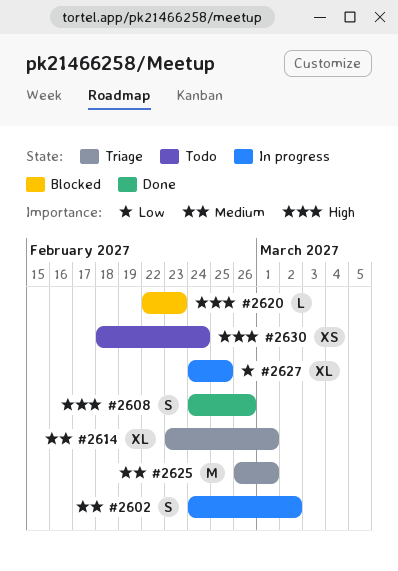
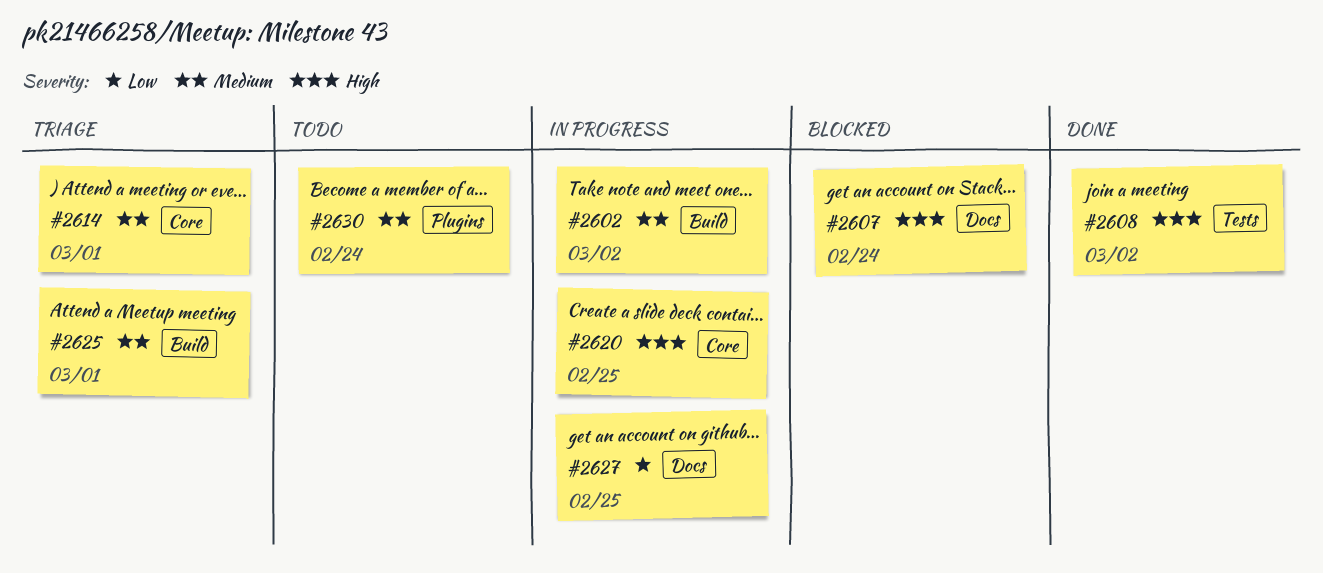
#2607: none -> present
#2608, due: Feb 26 -> Mar 2
#2620, status: Blocked -> In progress
#2620, due: Feb 23 -> Feb 25
#2630, priority: High -> Medium

